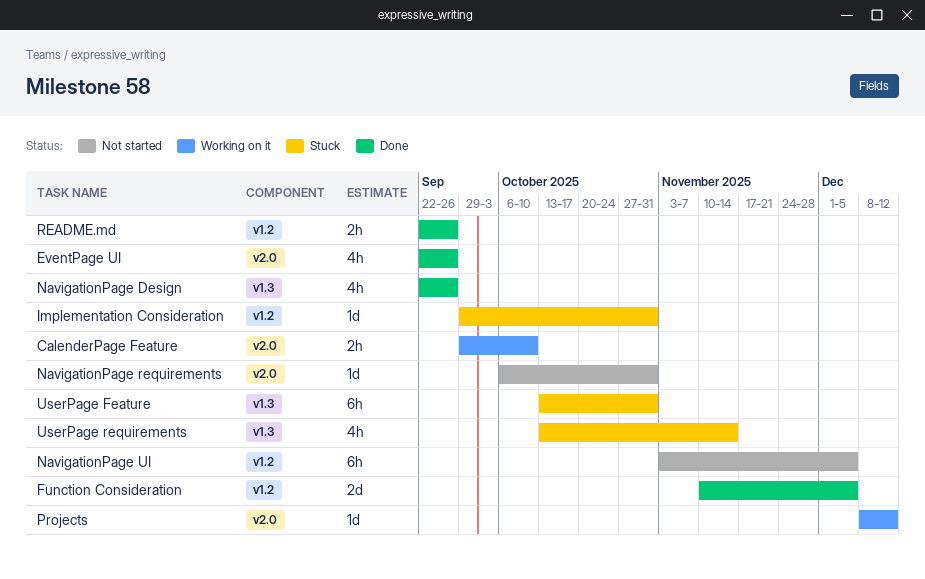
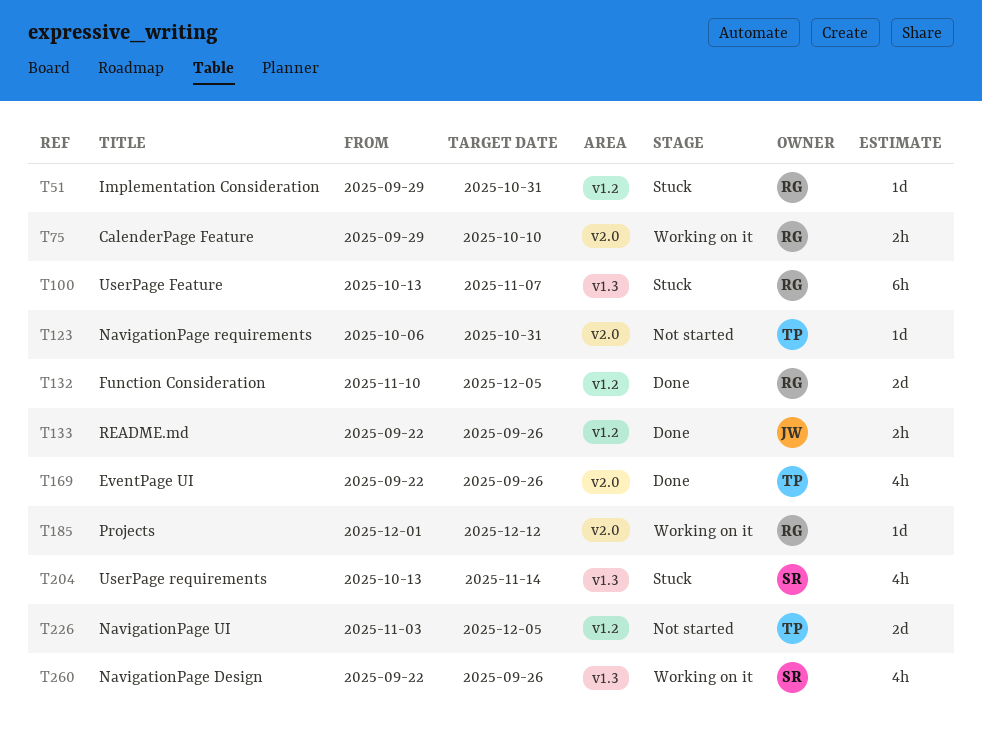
NavigationPage Design, status: Done -> Working on it
NavigationPage UI, estimate: 6h -> 2d
Projects, start: Dec 8 -> Dec 1
UserPage Feature, due: Oct 31 -> Nov 7

